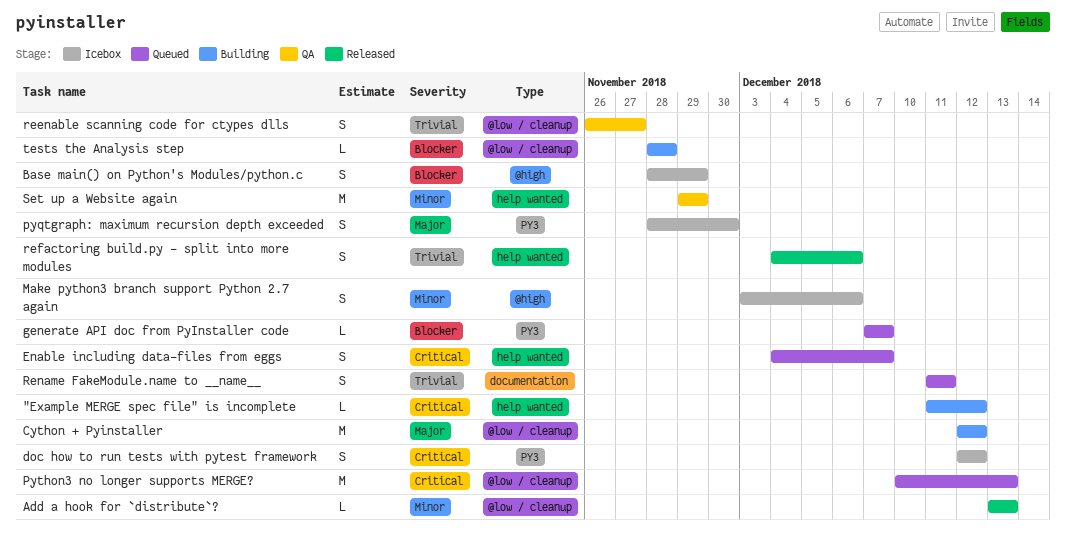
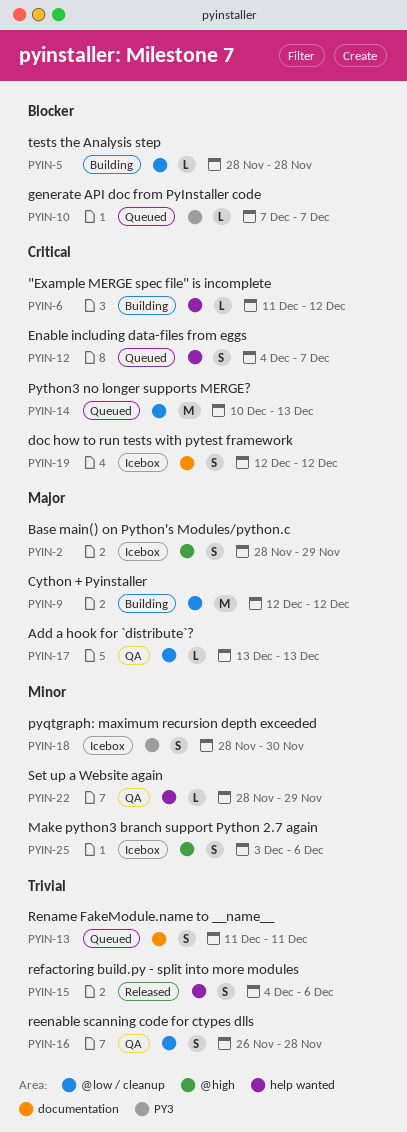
Add a hook for `distribute`?, status: Released -> QA
Add a hook for `distribute`?, priority: Minor -> Major
Base main() on Python's Modules/python.c, priority: Blocker -> Major
doc how to run tests with pytest framework, label: PY3 -> documentation
pyqtgraph: maximum recursion depth exceeded, priority: Major -> Minor
reenable scanning code for ctypes dlls, due: Nov 27 -> Nov 28
Set up a Website again, estimate: M -> L
Set up a Website again, start: Nov 29 -> Nov 28

